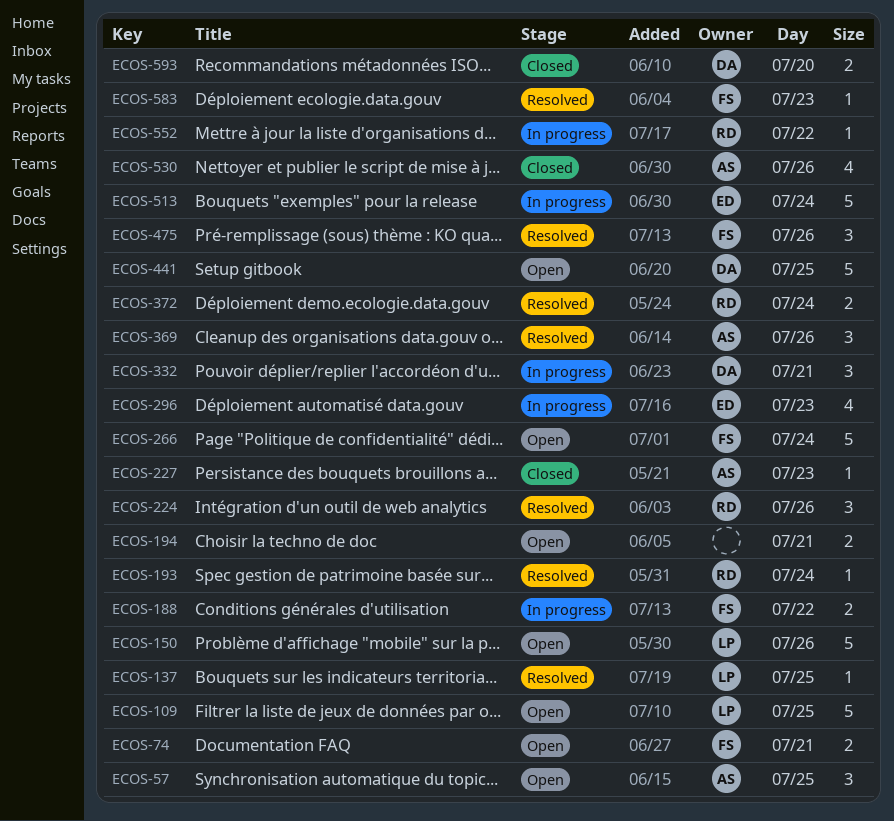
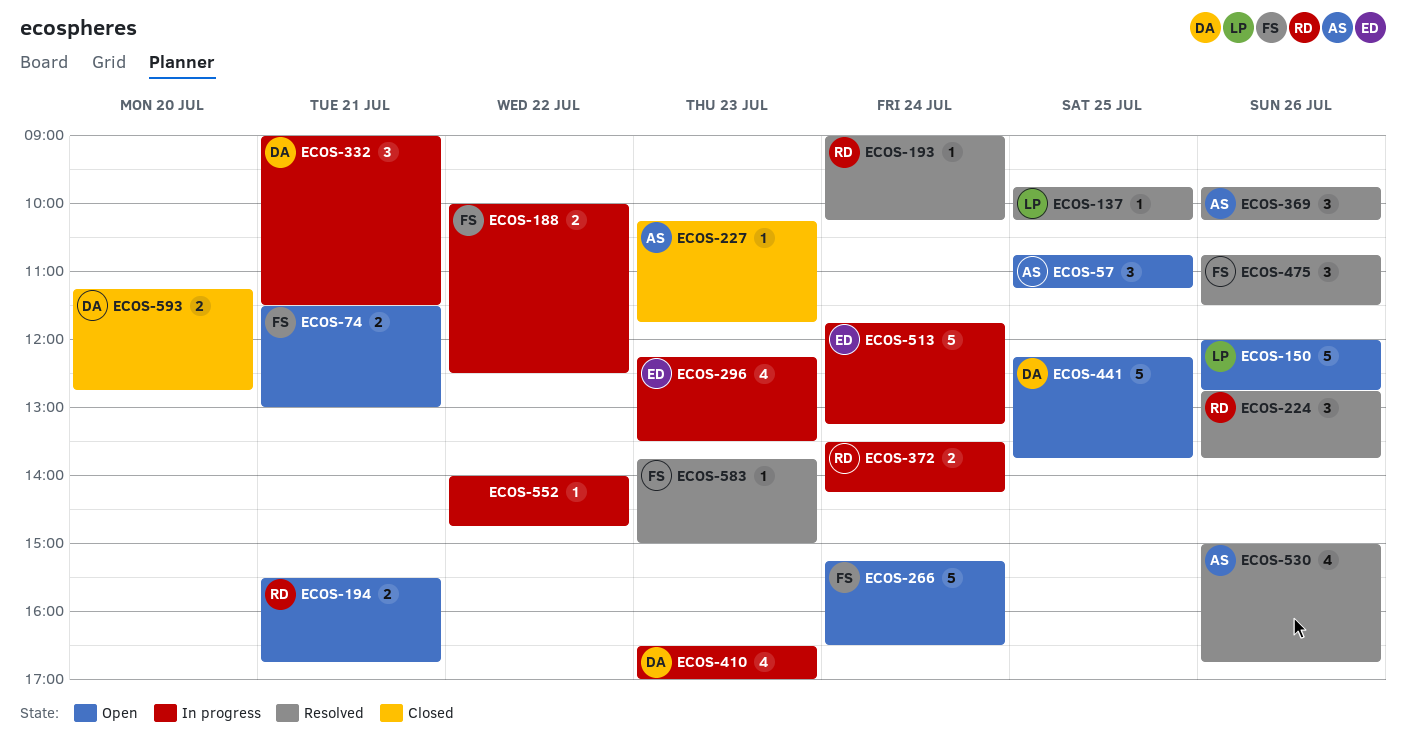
ECOS-109: present -> none
ECOS-194, owner: none -> RD
ECOS-372, status: Resolved -> In progress
ECOS-410: none -> present
ECOS-530, status: Closed -> Resolved
ECOS-552, owner: RD -> none

